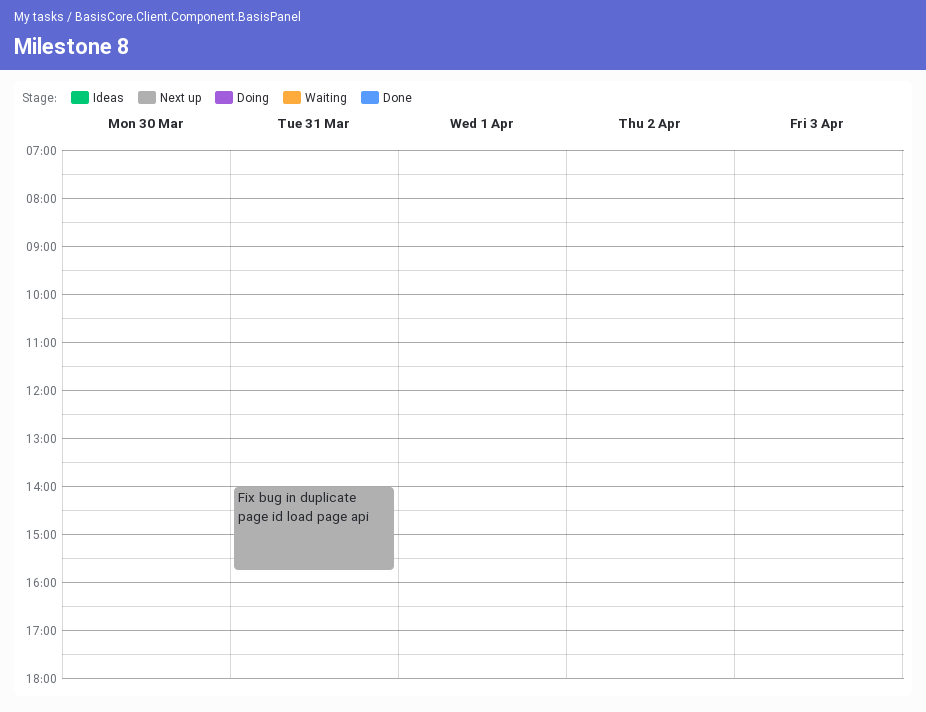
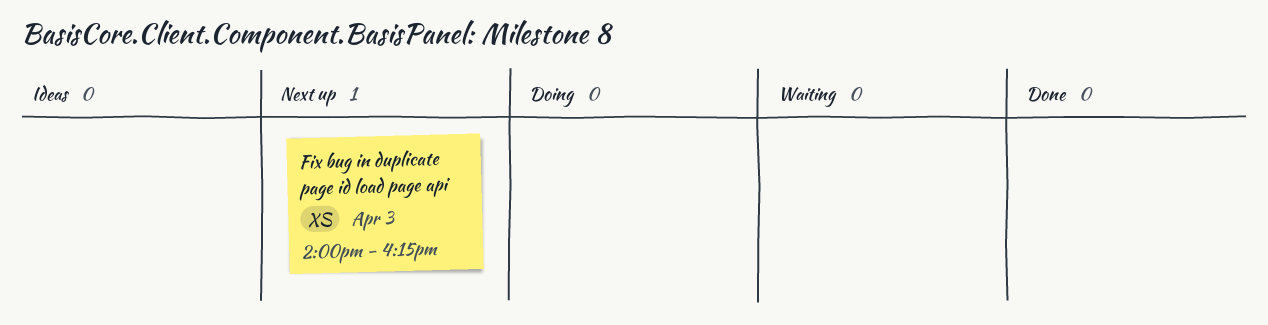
Fix bug in duplicate page id load page api, day: Mar 31 -> Apr 3
Fix bug in duplicate page id load page api, ends: 15:45 -> 16:15

